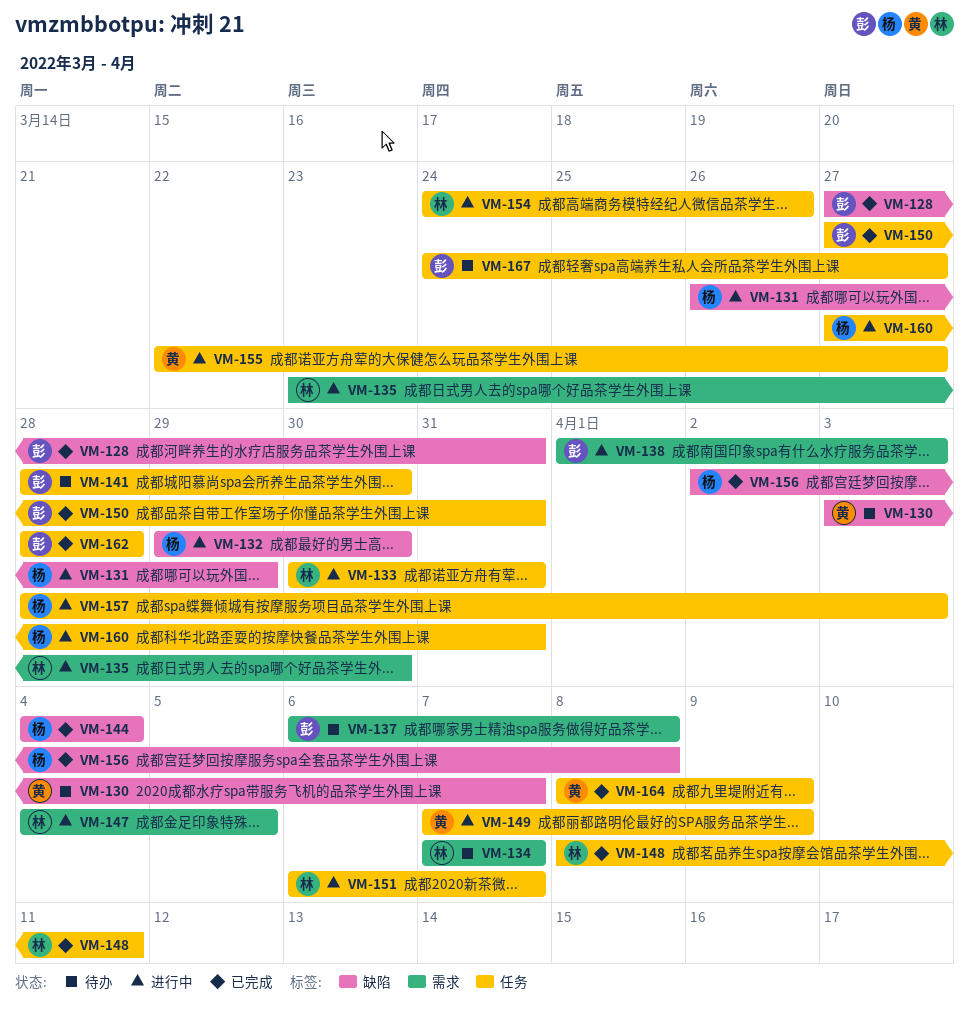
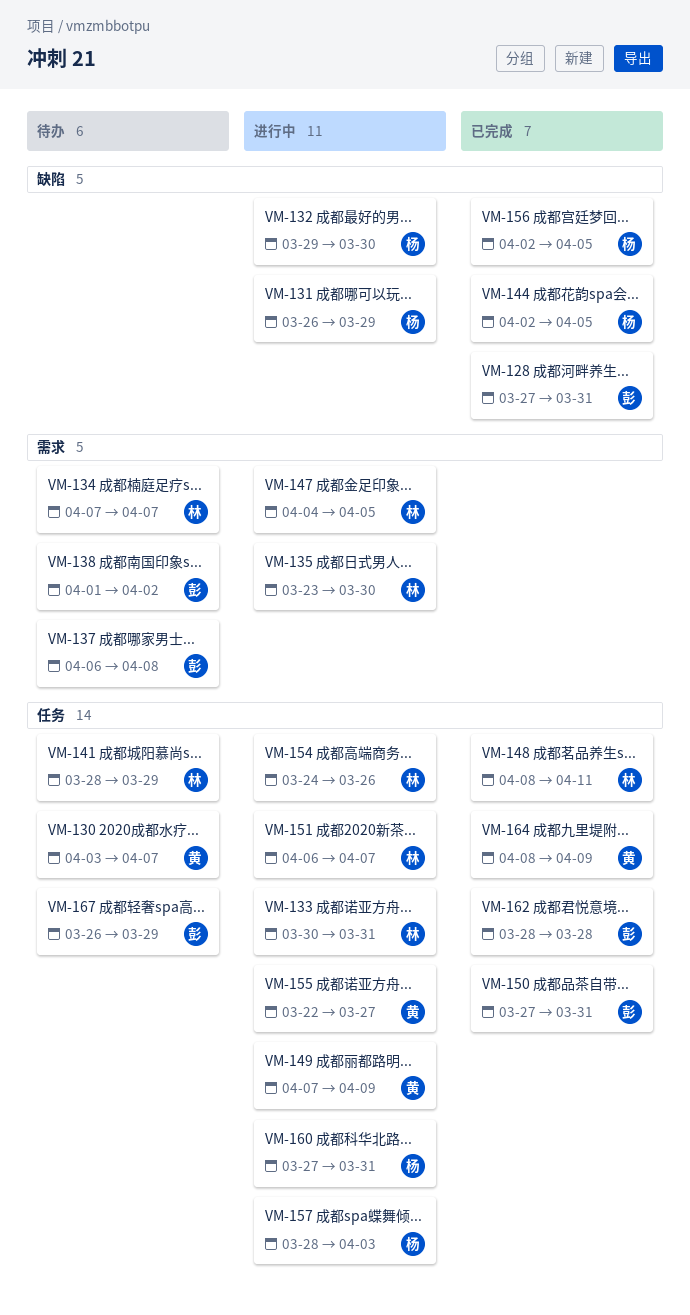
VM-130, label: 缺陷 -> 任务
VM-138, status: 进行中 -> 待办
VM-138, due: Apr 3 -> Apr 2
VM-141, owner: 彭 -> 林
VM-141, due: Mar 30 -> Mar 29
VM-144, start: Apr 4 -> Apr 2
VM-144, due: Apr 4 -> Apr 5
VM-156, due: Apr 8 -> Apr 5
VM-167, start: Mar 24 -> Mar 26
VM-167, due: Mar 27 -> Mar 29

